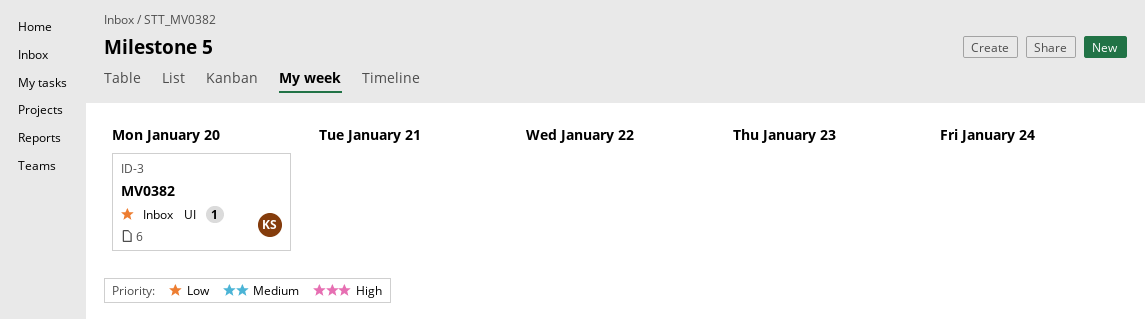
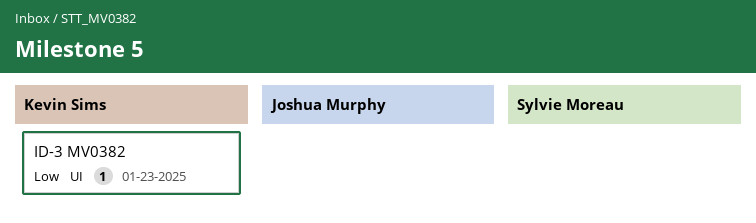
ID-3, due: Jan 20 -> Jan 23

